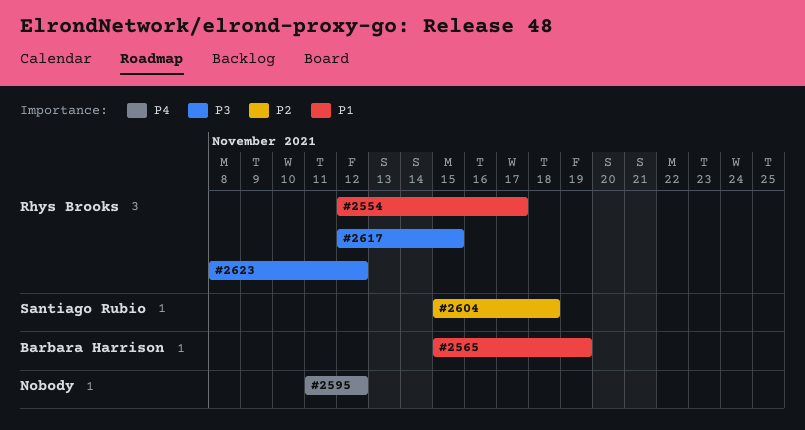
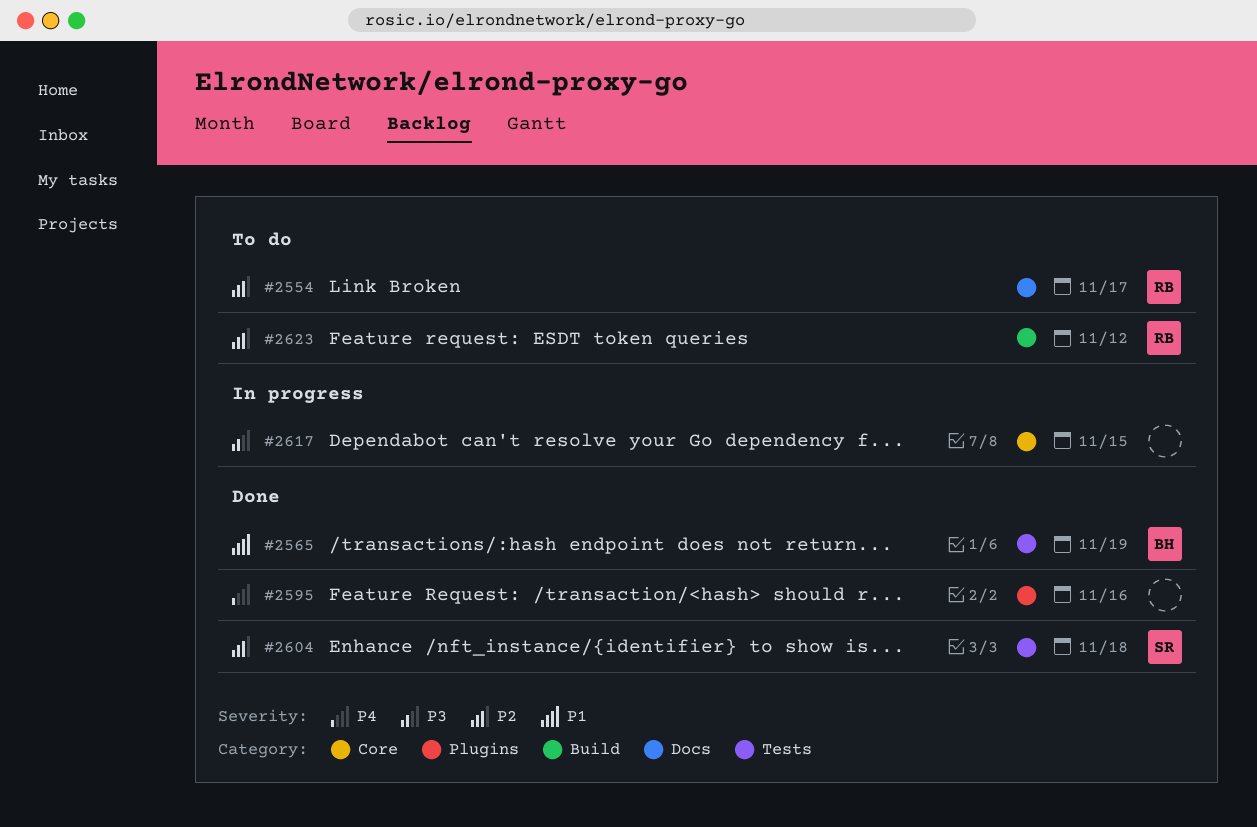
#2554, priority: P1 -> P2
#2595, due: Nov 12 -> Nov 16
#2617, owner: Rhys Brooks -> none
#2623, priority: P3 -> P2

